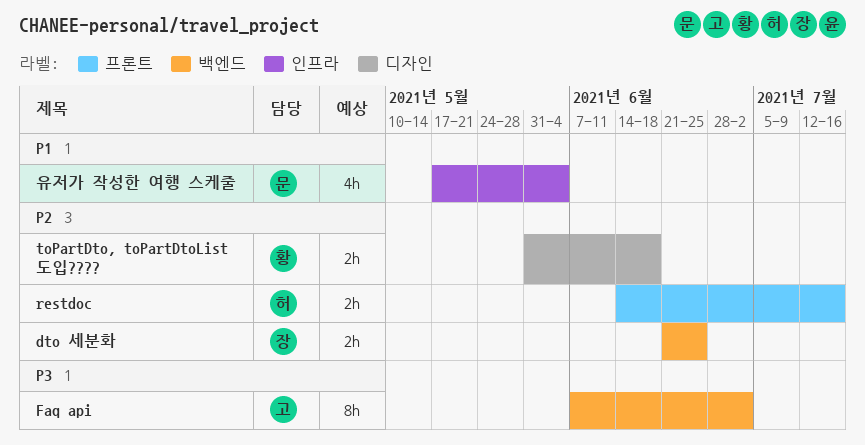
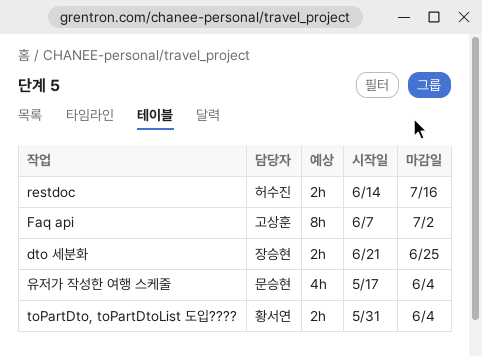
toPartDto, toPartDtoList 도입????, due: Jun 18 -> Jun 4

